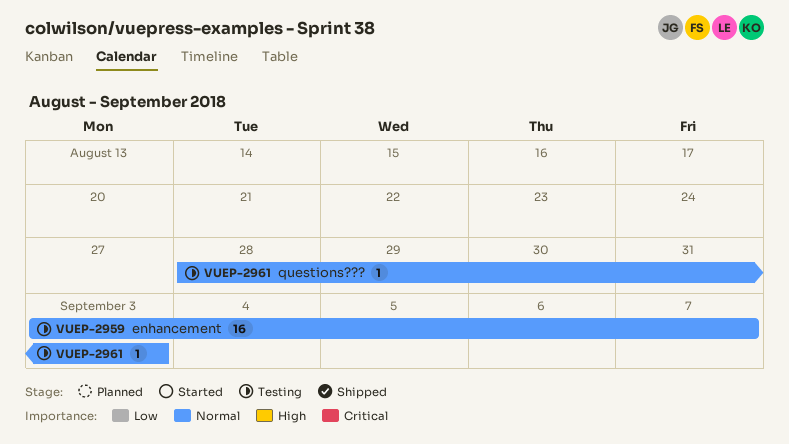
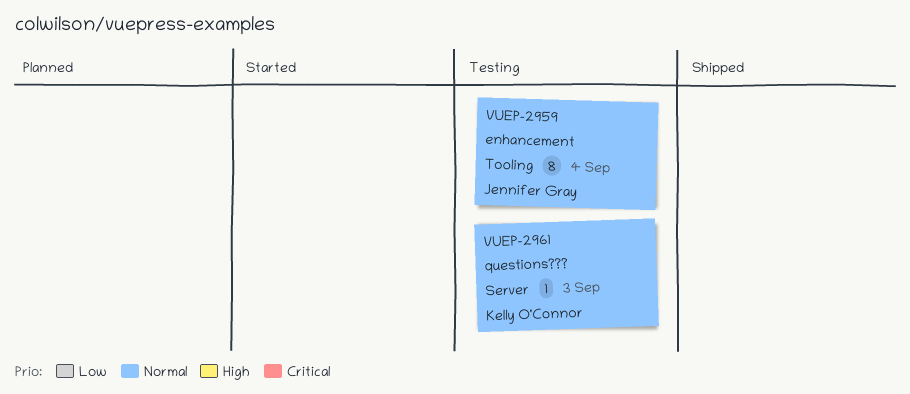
VUEP-2959, estimate: 16 -> 8
VUEP-2959, due: Sep 7 -> Sep 4

